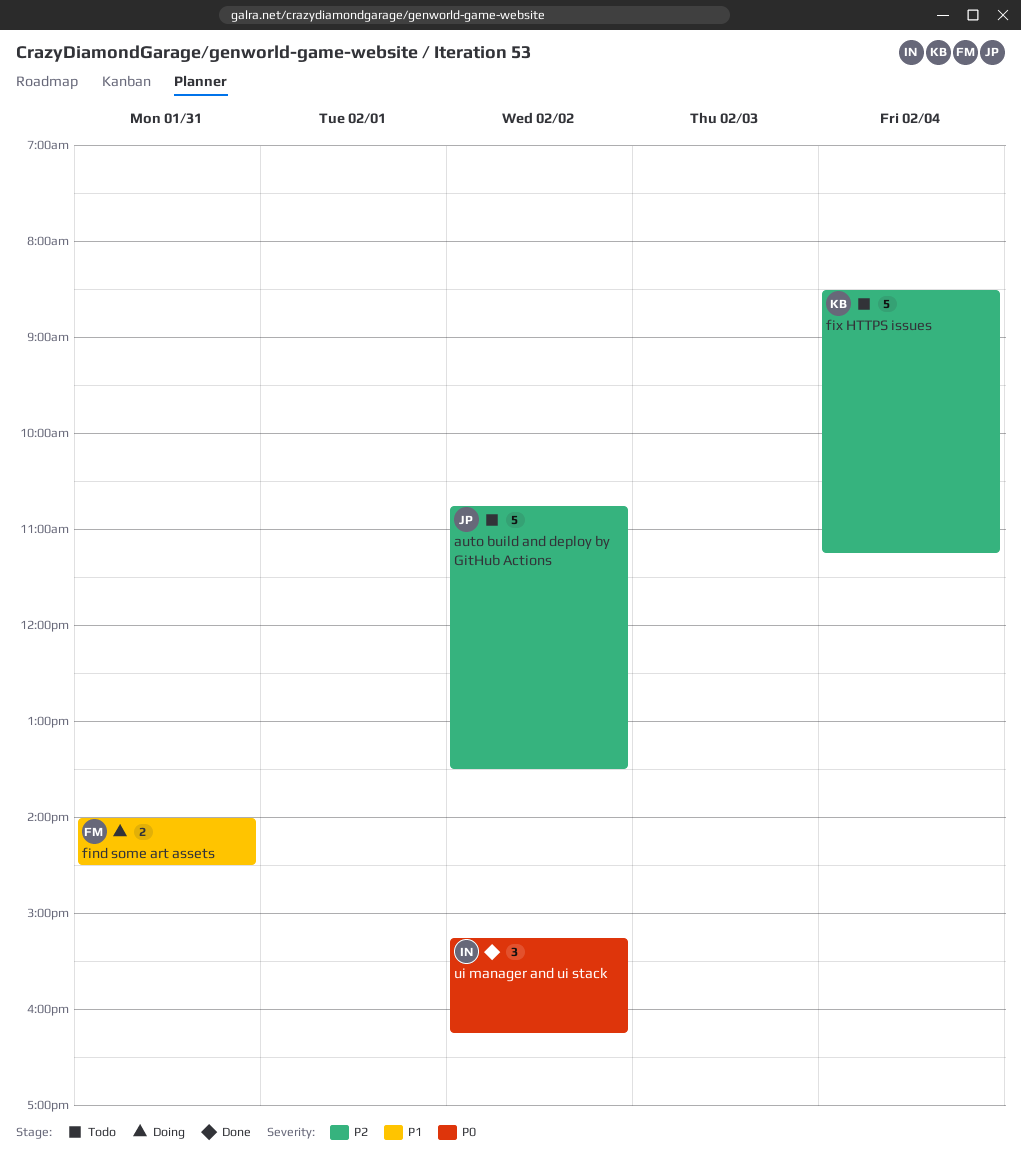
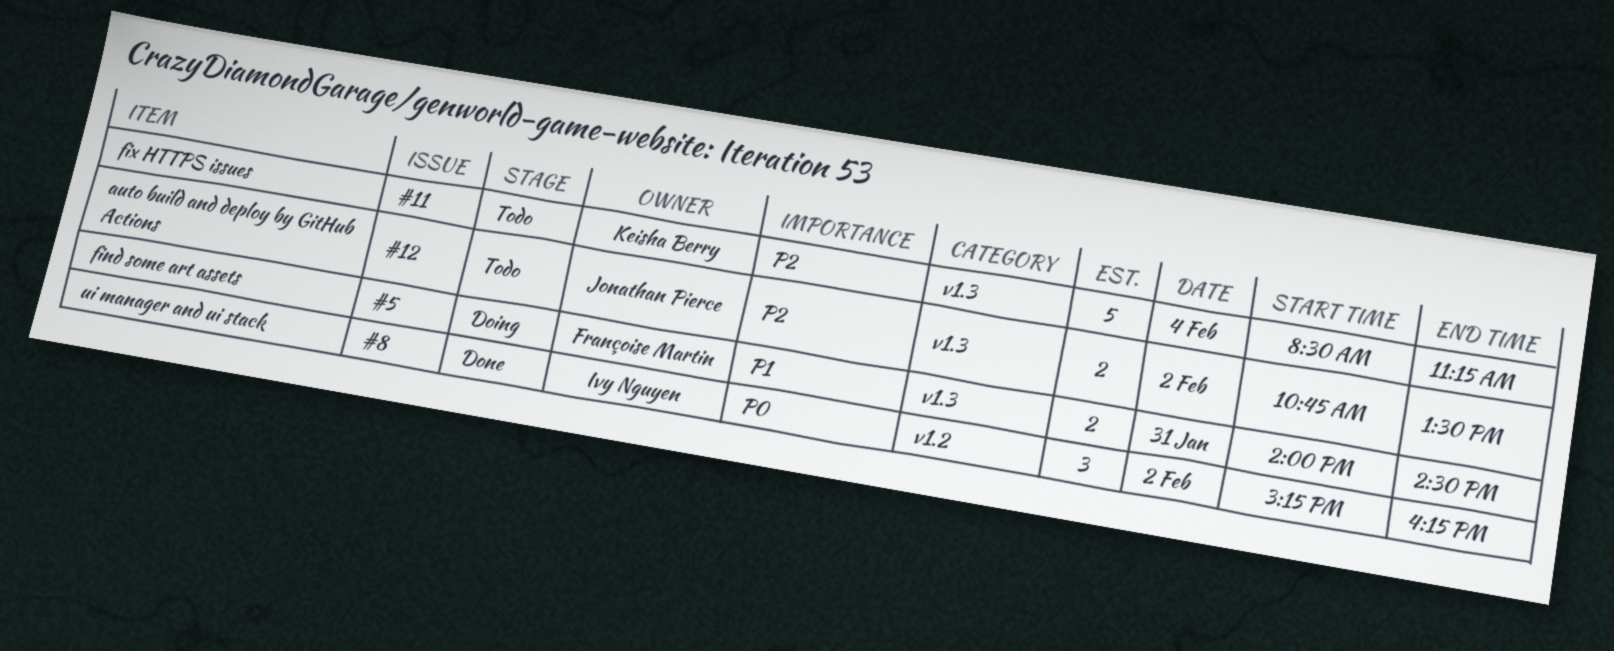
auto build and deploy by GitHub Actions, estimate: 5 -> 2

